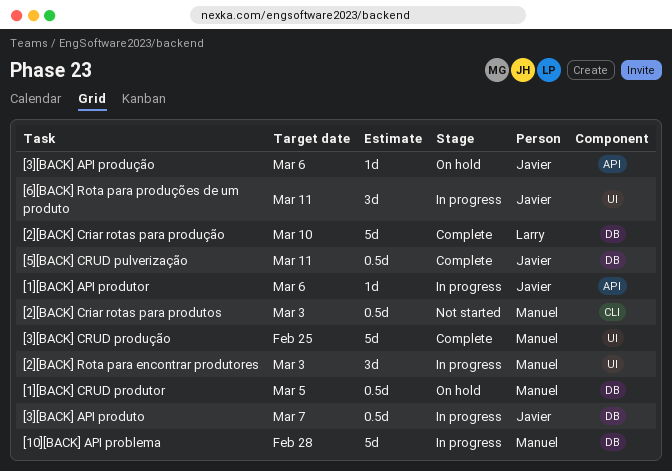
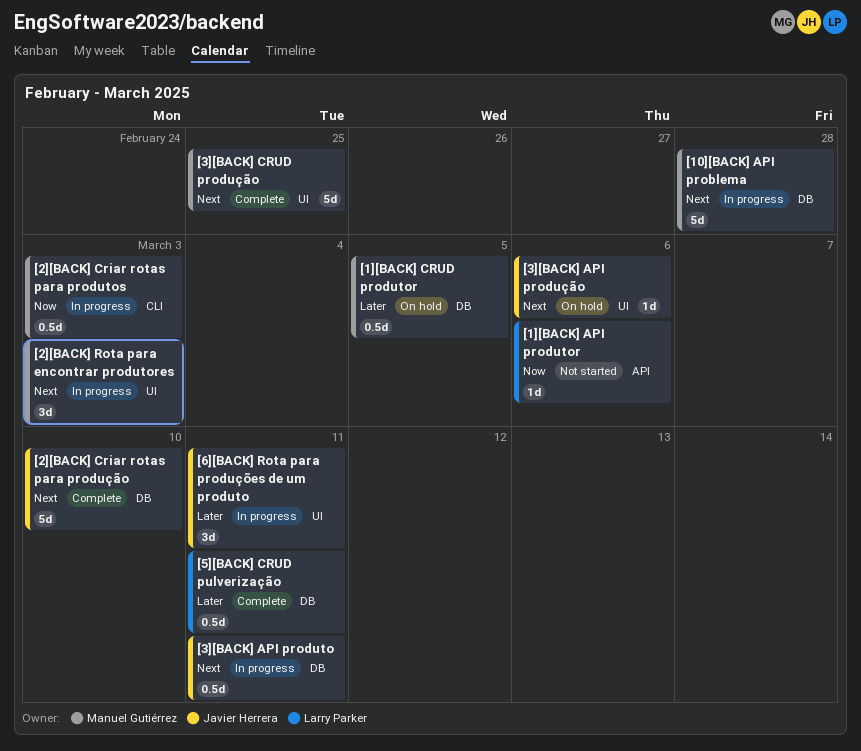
[1][BACK] API produtor, status: In progress -> Not started
[1][BACK] API produtor, owner: Javier Herrera -> Larry Parker
[2][BACK] Criar rotas para produtos, status: Not started -> In progress
[2][BACK] Criar rotas para produção, owner: Larry Parker -> Javier Herrera
[3][BACK] API produto, due: Mar 7 -> Mar 11
[3][BACK] API produção, label: API -> UI
[5][BACK] CRUD pulverização, owner: Javier Herrera -> Larry Parker

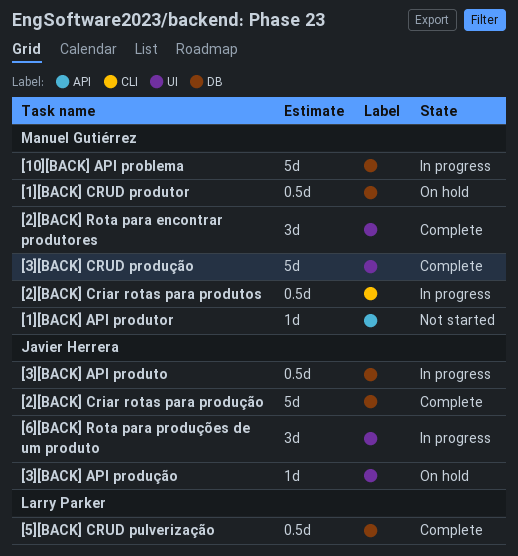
[1][BACK] API produtor, owner: Larry Parker -> Manuel Gutiérrez
[2][BACK] Rota para encontrar produtores, status: In progress -> Complete

